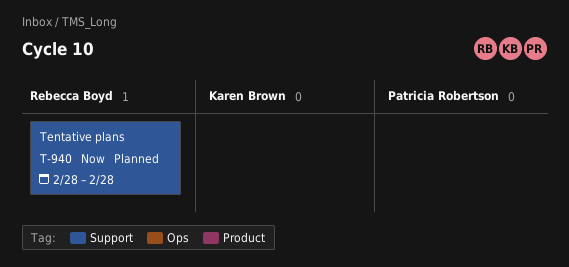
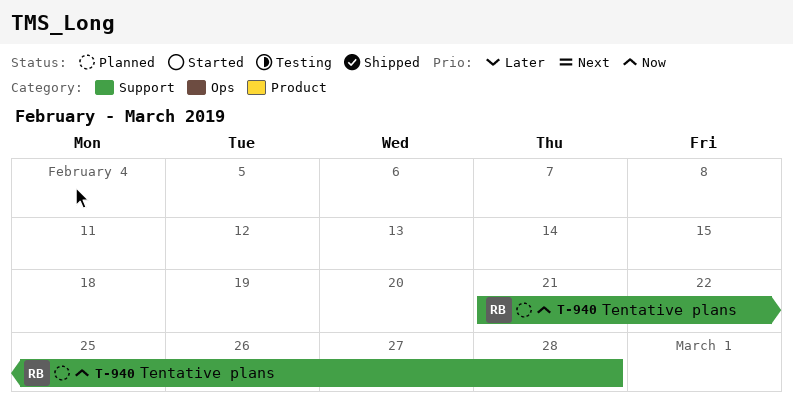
T-940, start: Feb 28 -> Feb 21

